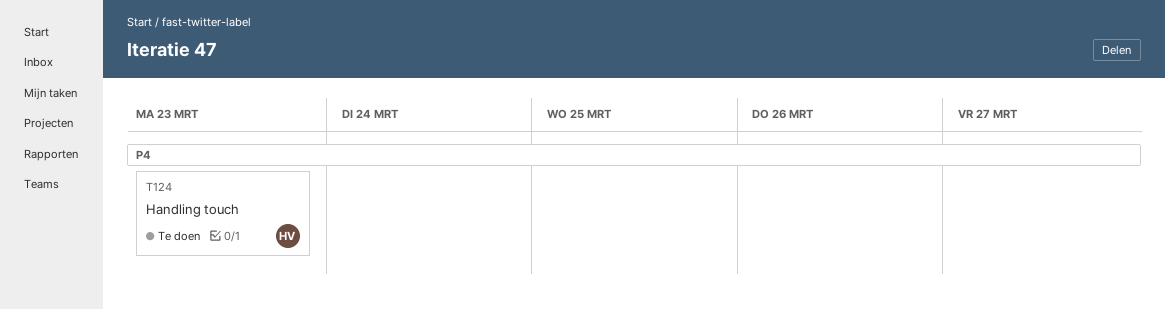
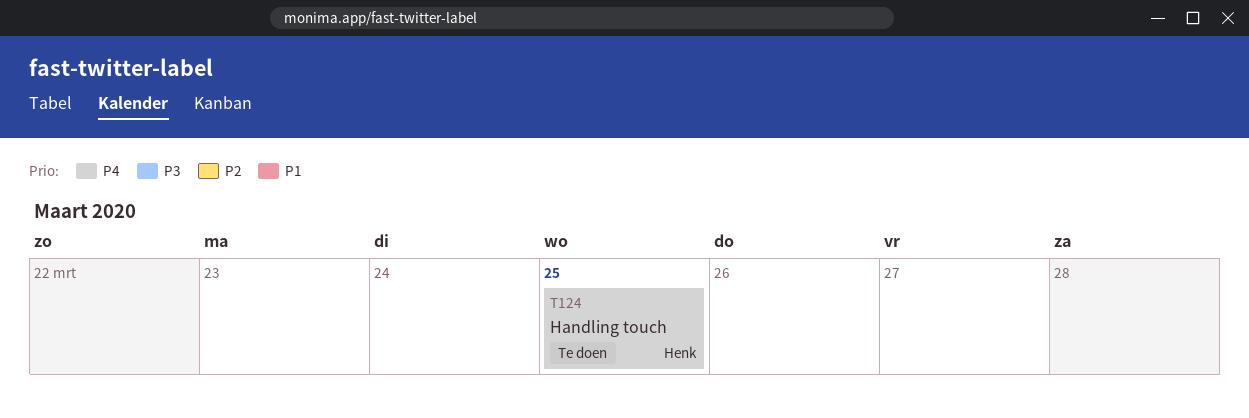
T124, due: Mar 23 -> Mar 25

